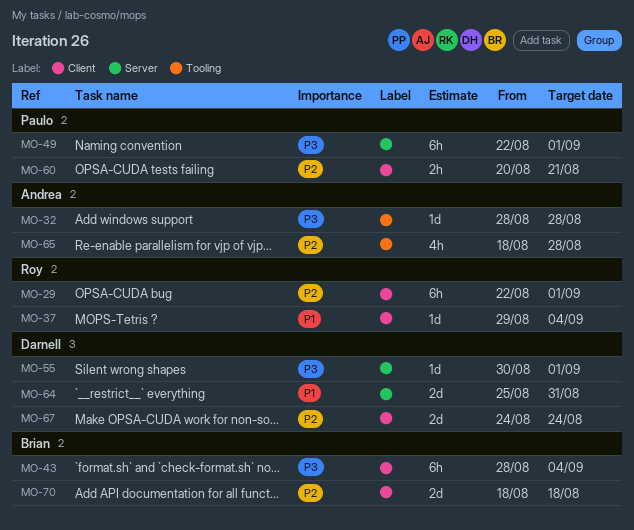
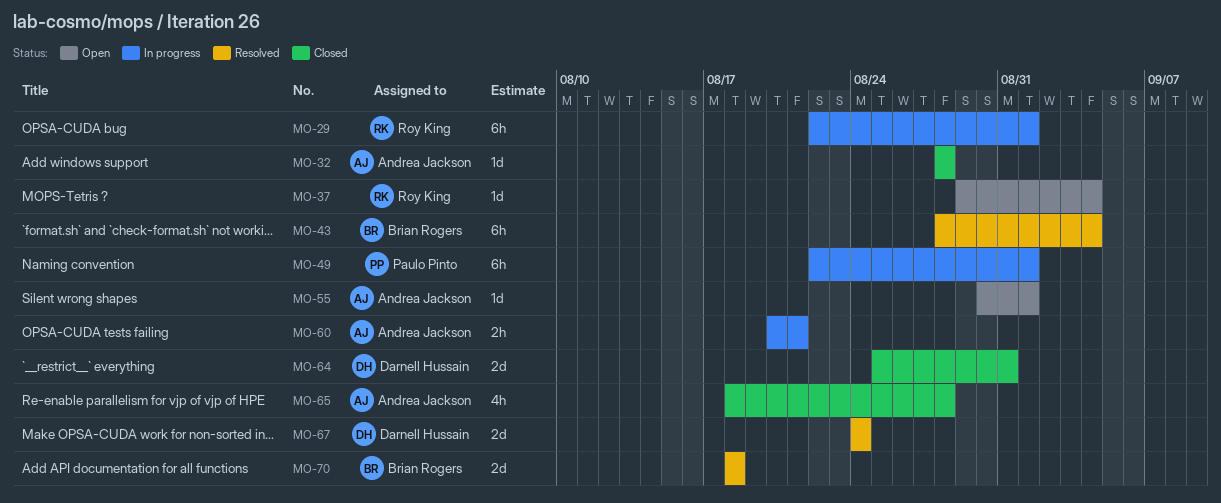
MO-55, owner: Darnell Hussain -> Andrea Jackson
MO-60, owner: Paulo Pinto -> Andrea Jackson

